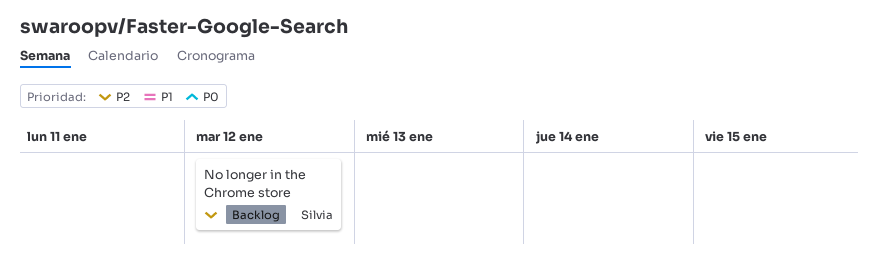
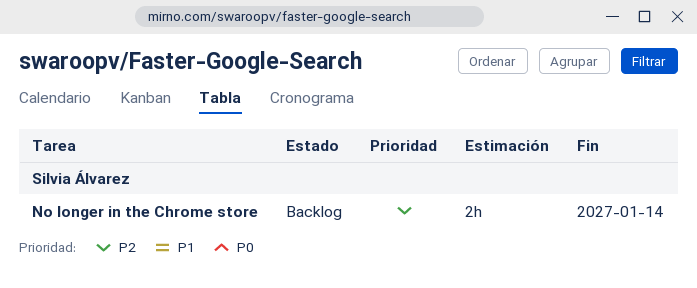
No longer in the Chrome store, due: Jan 12 -> Jan 14

